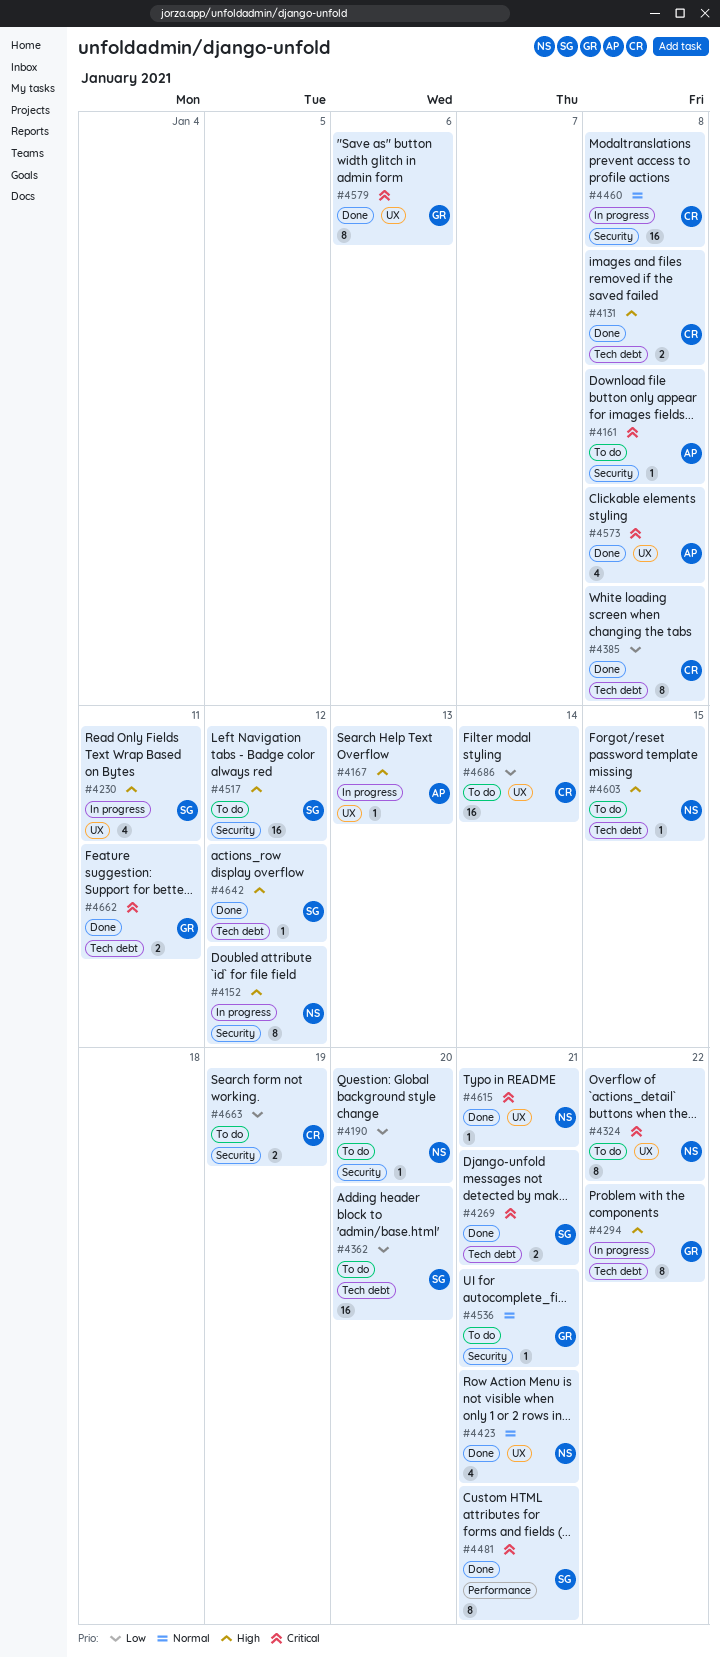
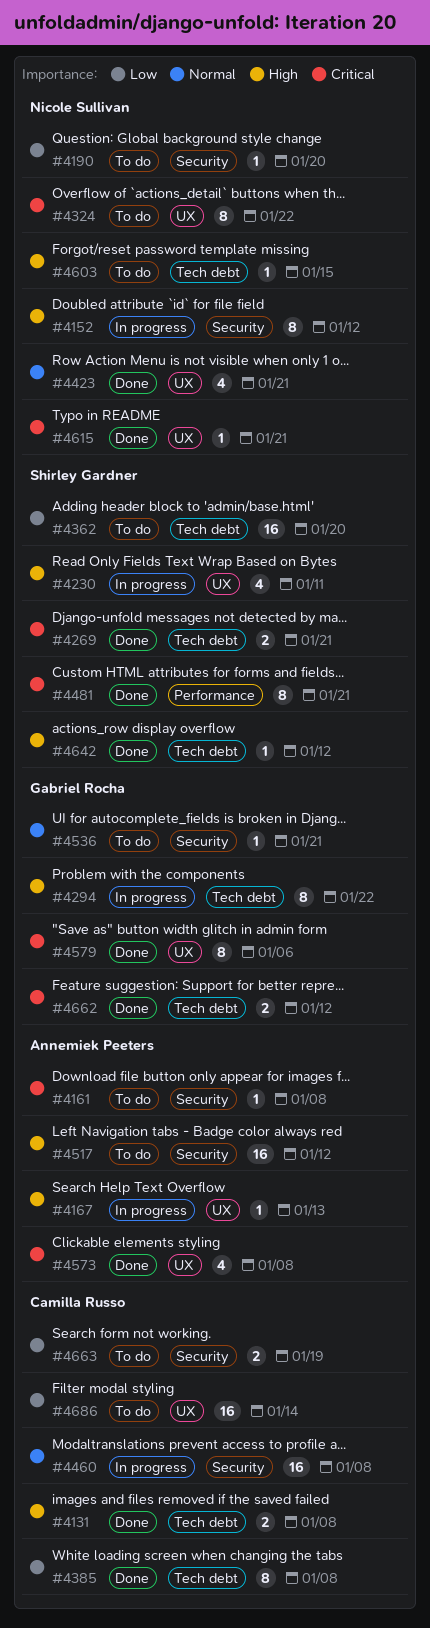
#4517, owner: Shirley Gardner -> Annemiek Peeters
#4662, due: Jan 11 -> Jan 12

